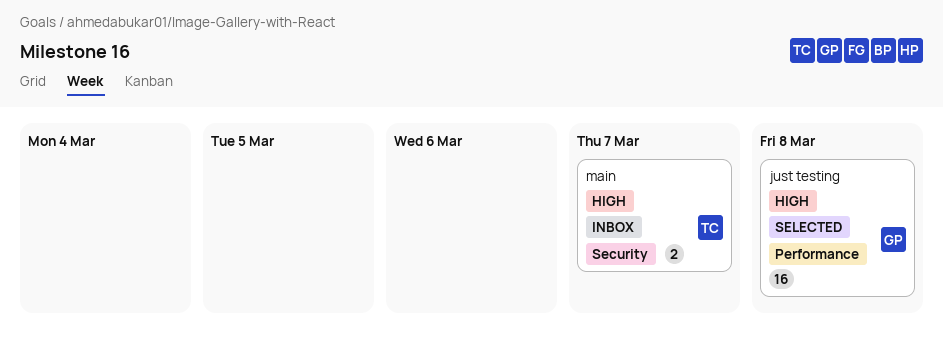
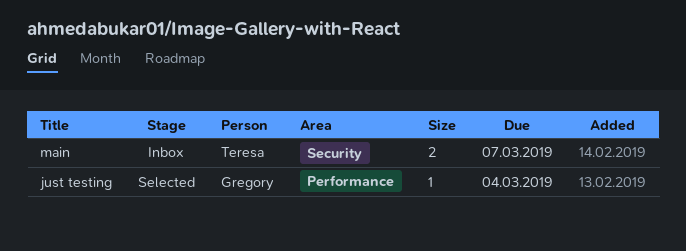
just testing, estimate: 16 -> 1
just testing, due: Mar 8 -> Mar 4

